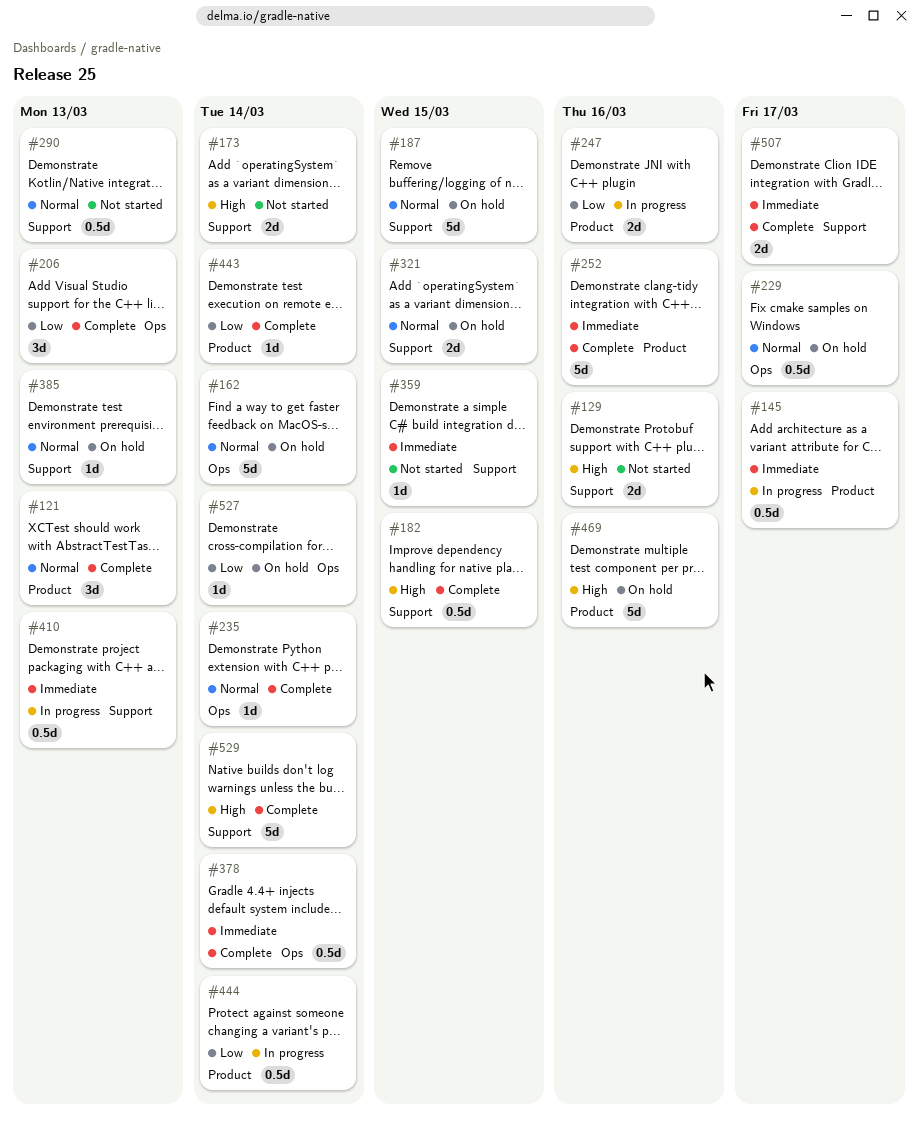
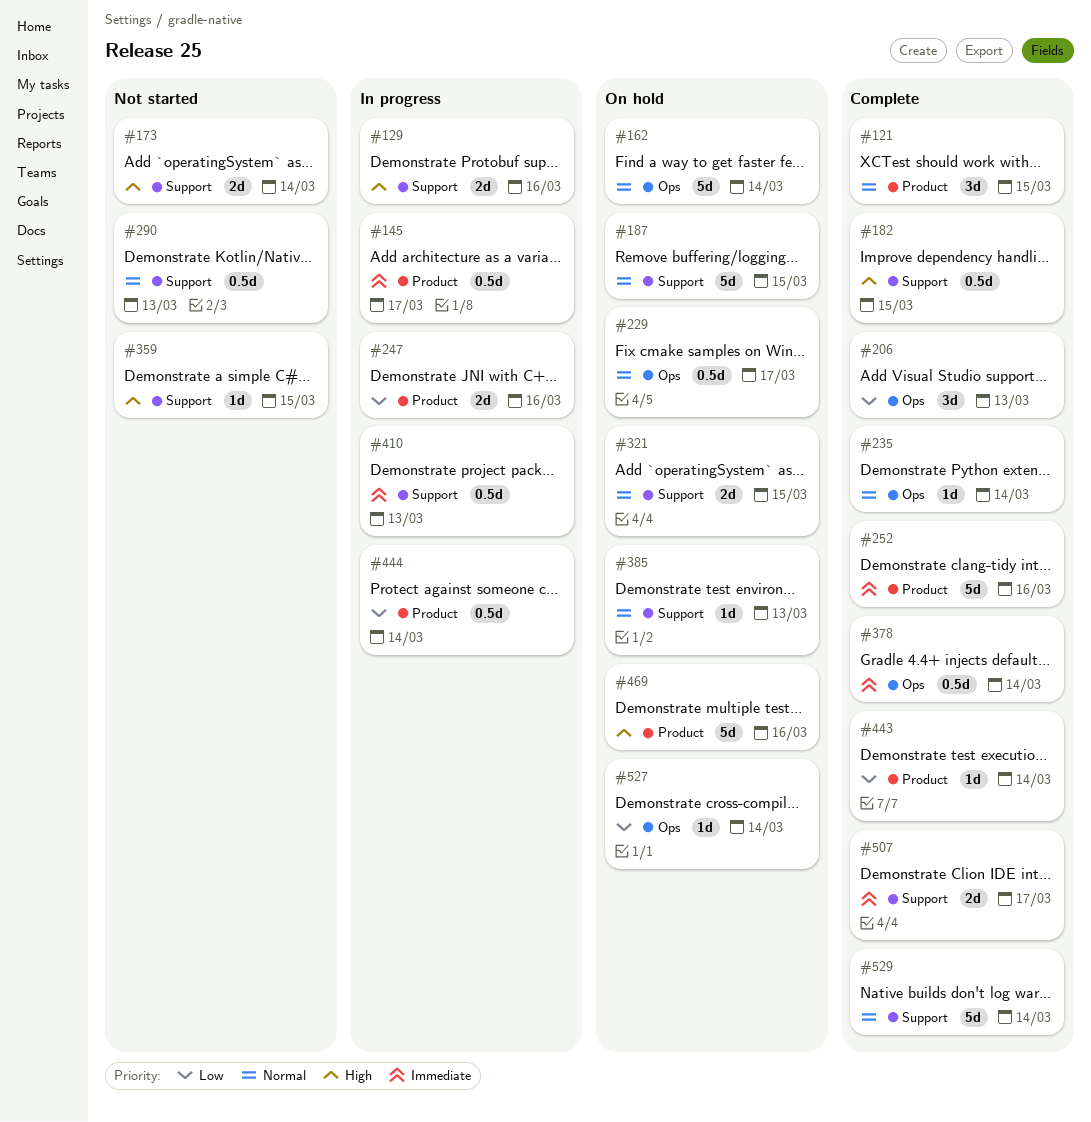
#121, due: Mar 13 -> Mar 15
#129, status: Not started -> In progress
#359, priority: Immediate -> High
#529, priority: High -> Normal

